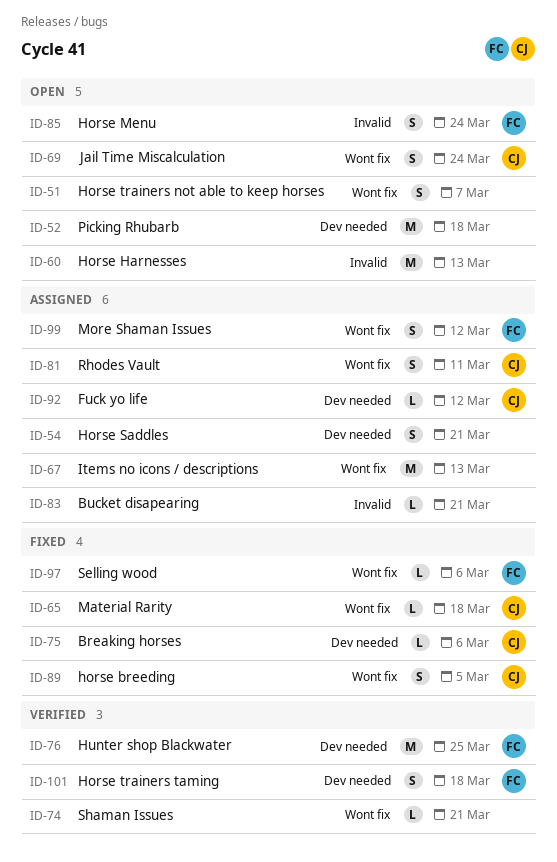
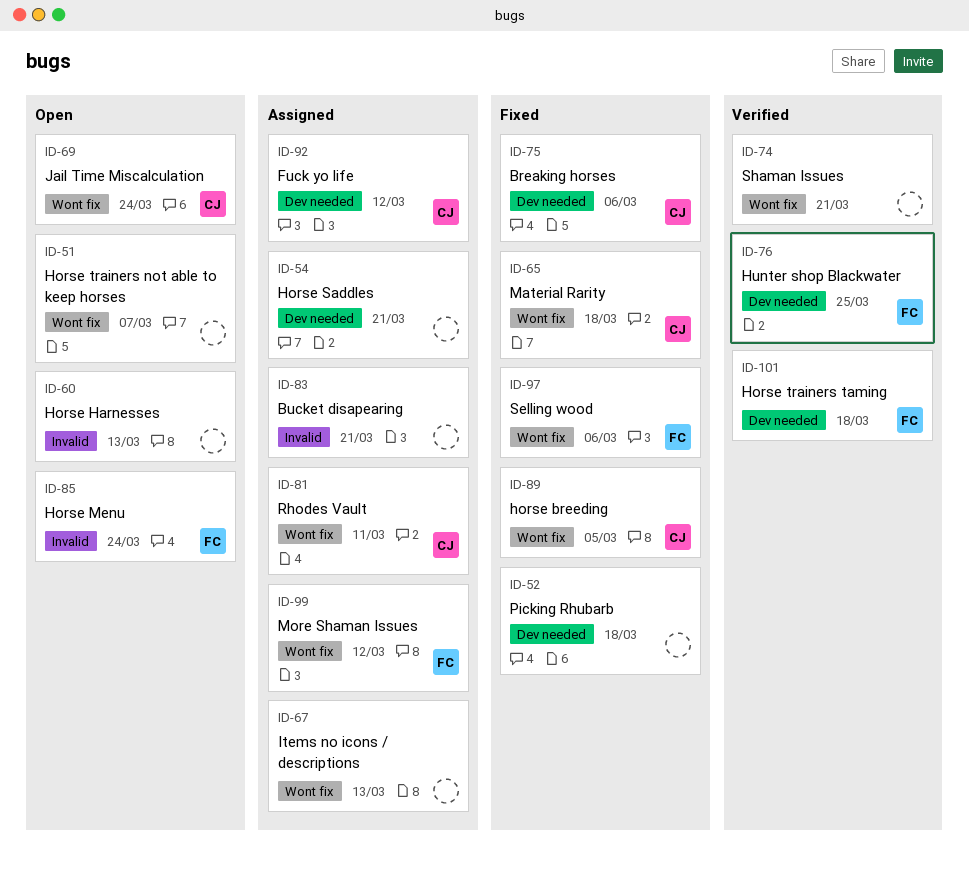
ID-52, status: Open -> Fixed

